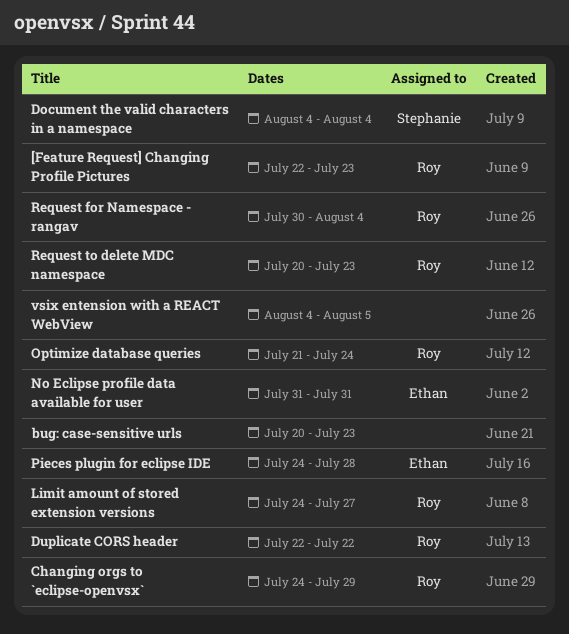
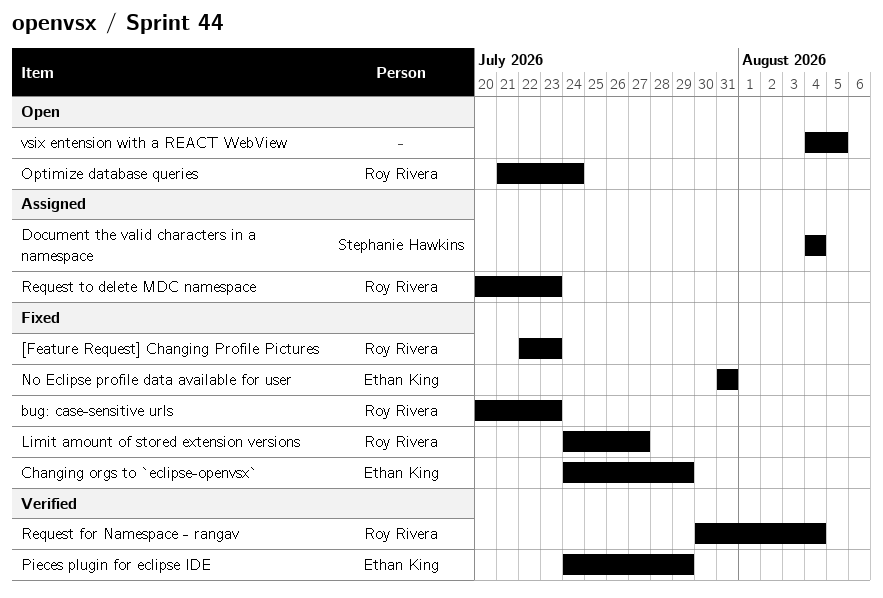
bug: case-sensitive urls, owner: none -> Roy Rivera
Changing orgs to `eclipse-openvsx`, owner: Roy Rivera -> Ethan King
Duplicate CORS header: present -> none
Pieces plugin for eclipse IDE, due: Jul 28 -> Jul 29

